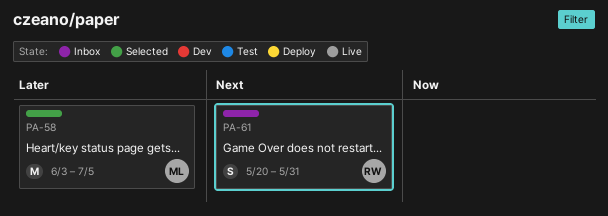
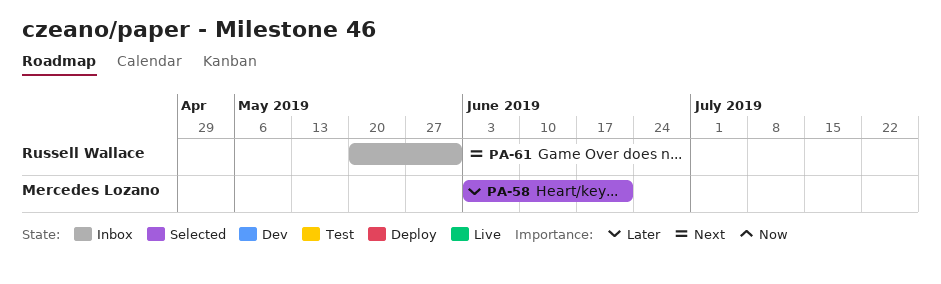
PA-58, due: Jul 5 -> Jun 21

